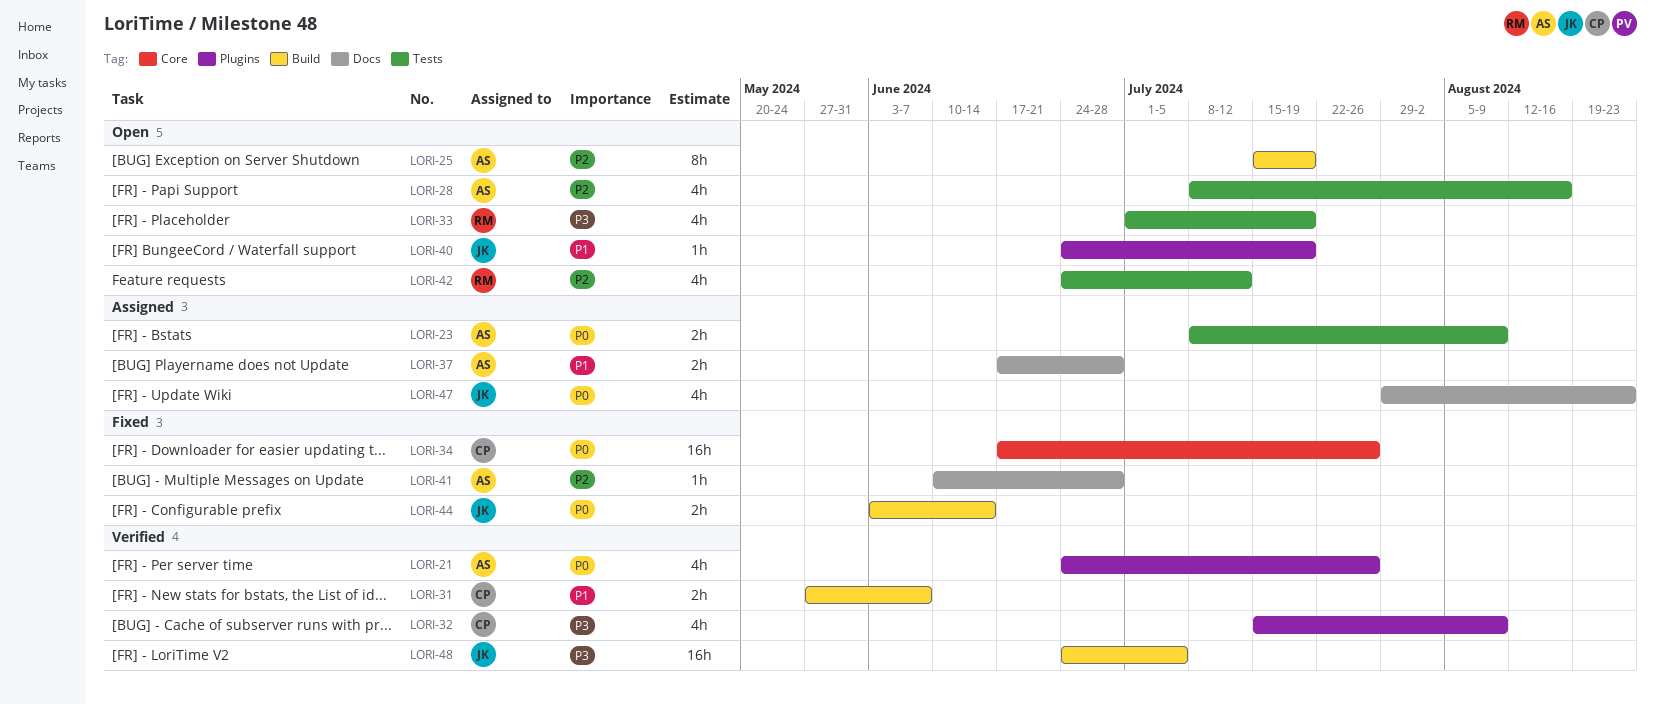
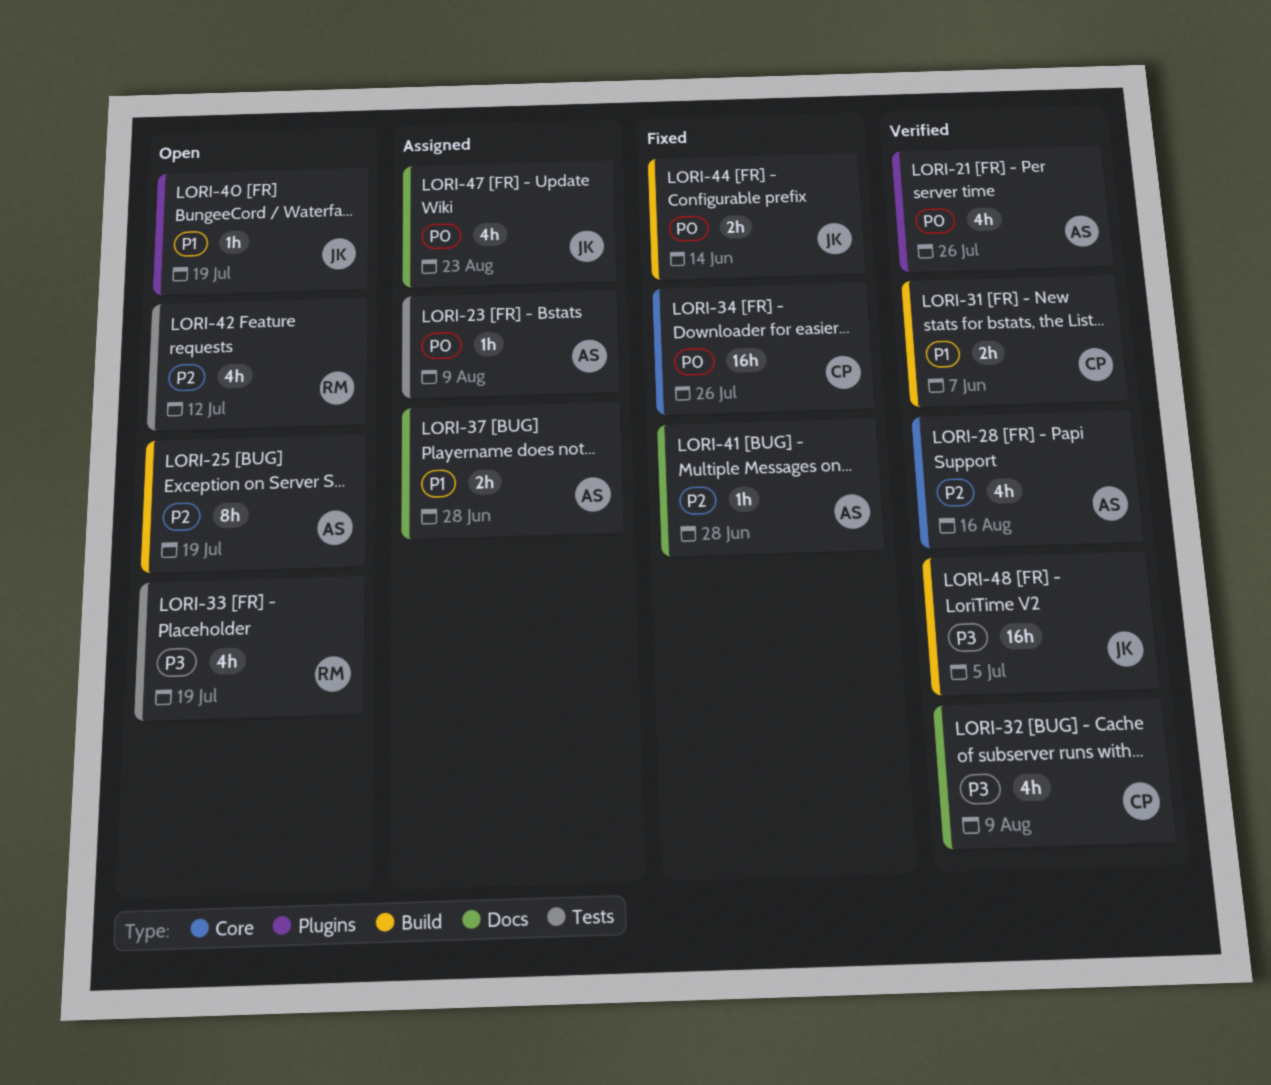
LORI-23, estimate: 2h -> 1h
LORI-28, status: Open -> Verified
LORI-28, label: Tests -> Core
LORI-32, label: Plugins -> Docs

